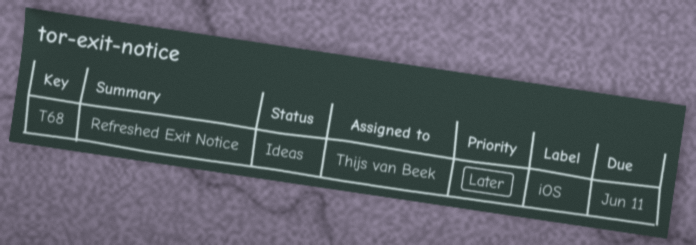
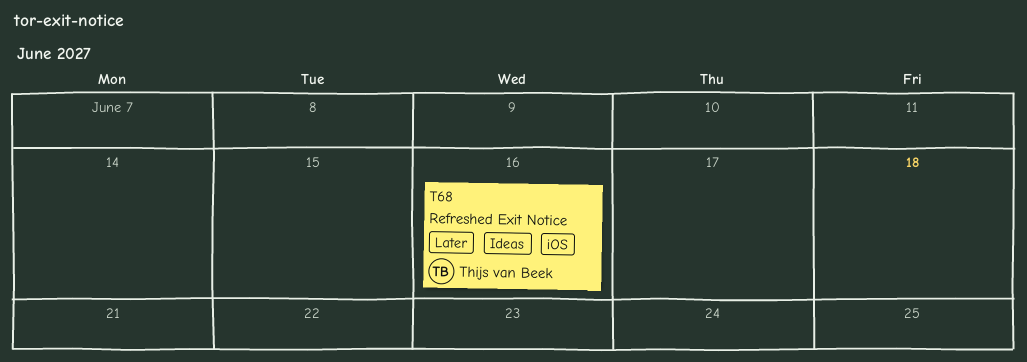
T68, due: Jun 11 -> Jun 16

